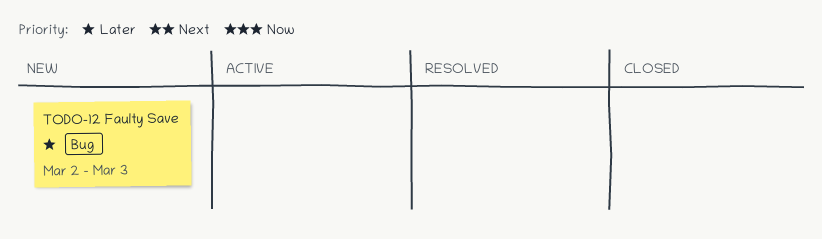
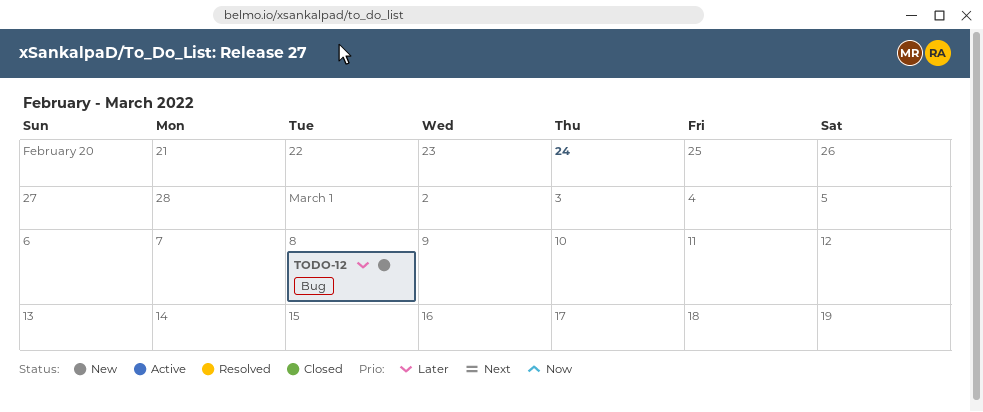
TODO-12, due: Mar 3 -> Mar 8

